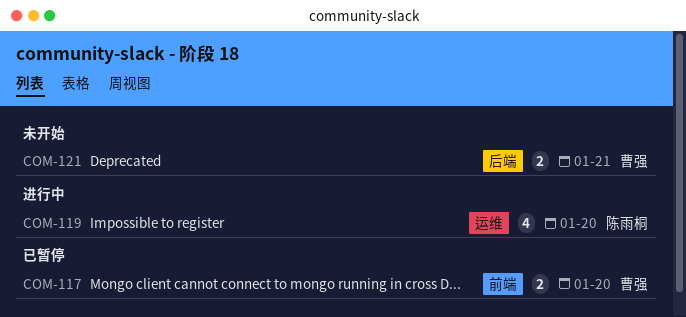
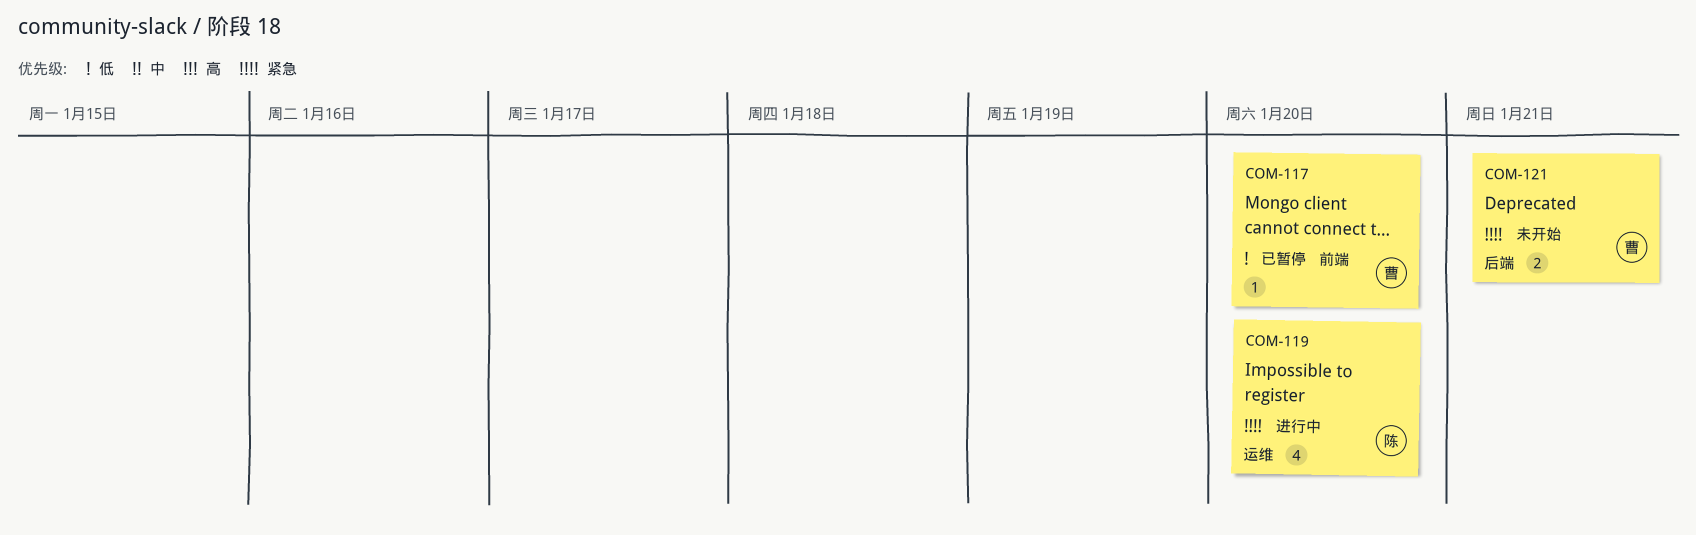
COM-117, estimate: 2 -> 1

